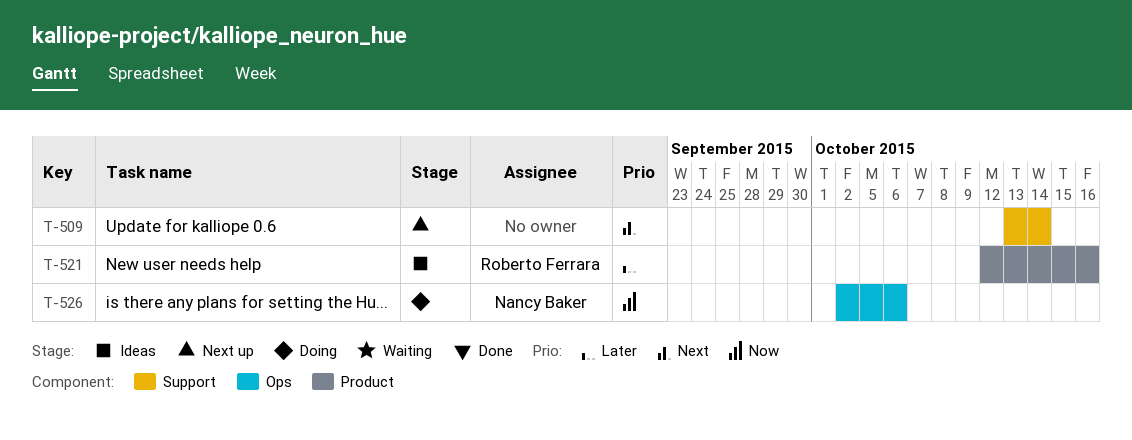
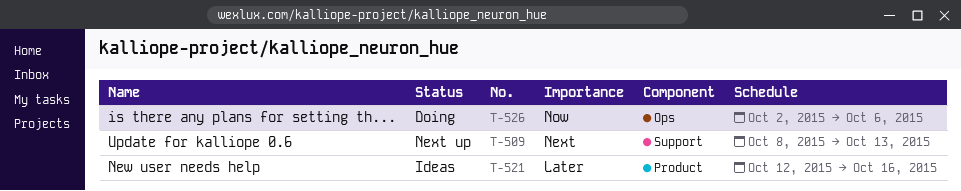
T-509, start: Oct 13 -> Oct 8
T-509, due: Oct 14 -> Oct 13

